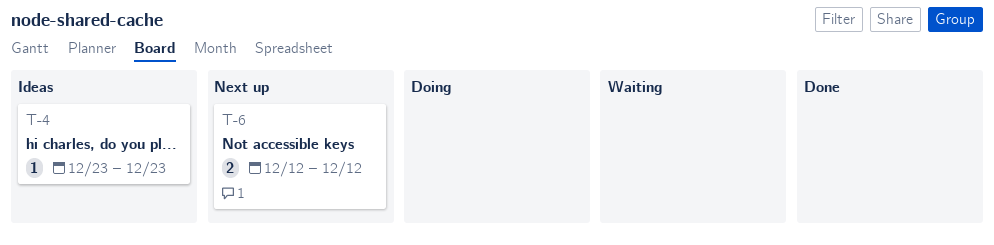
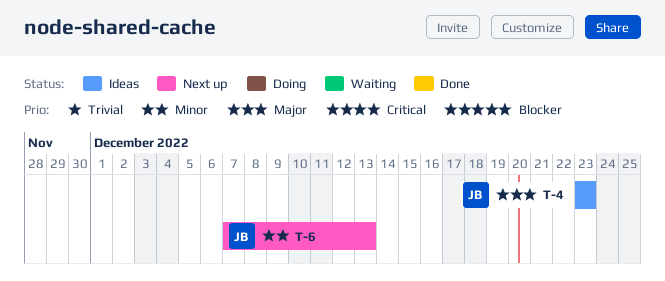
T-6, start: Dec 12 -> Dec 7
T-6, due: Dec 12 -> Dec 13

